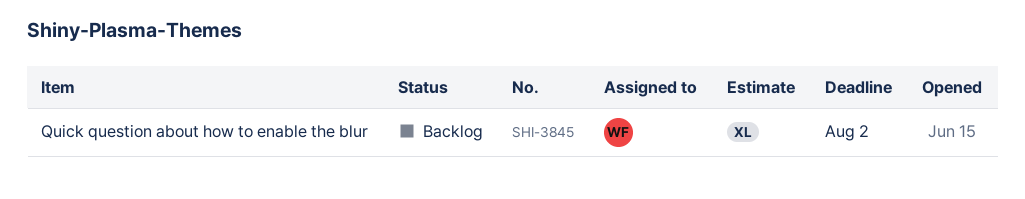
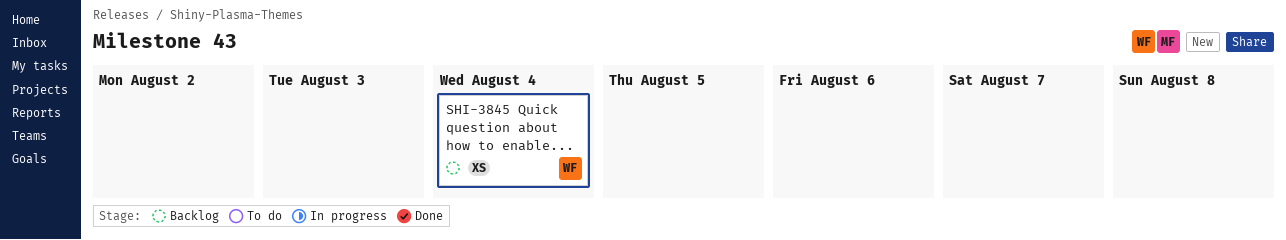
SHI-3845, estimate: XL -> XS
SHI-3845, due: Aug 2 -> Aug 4

